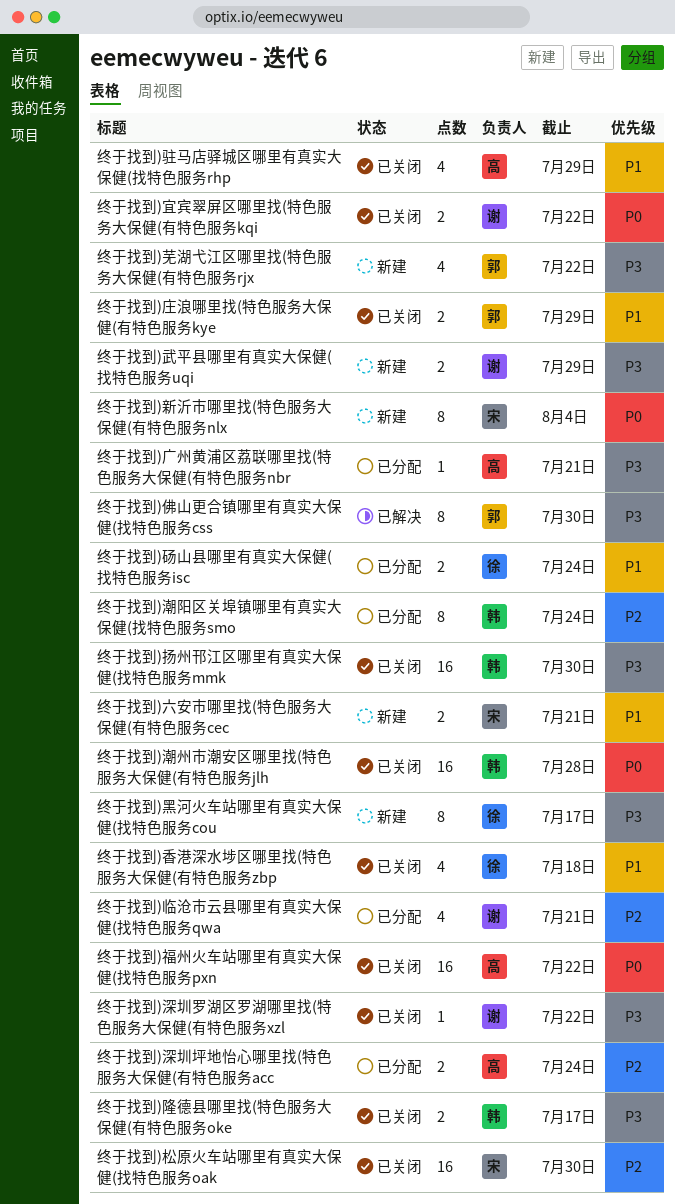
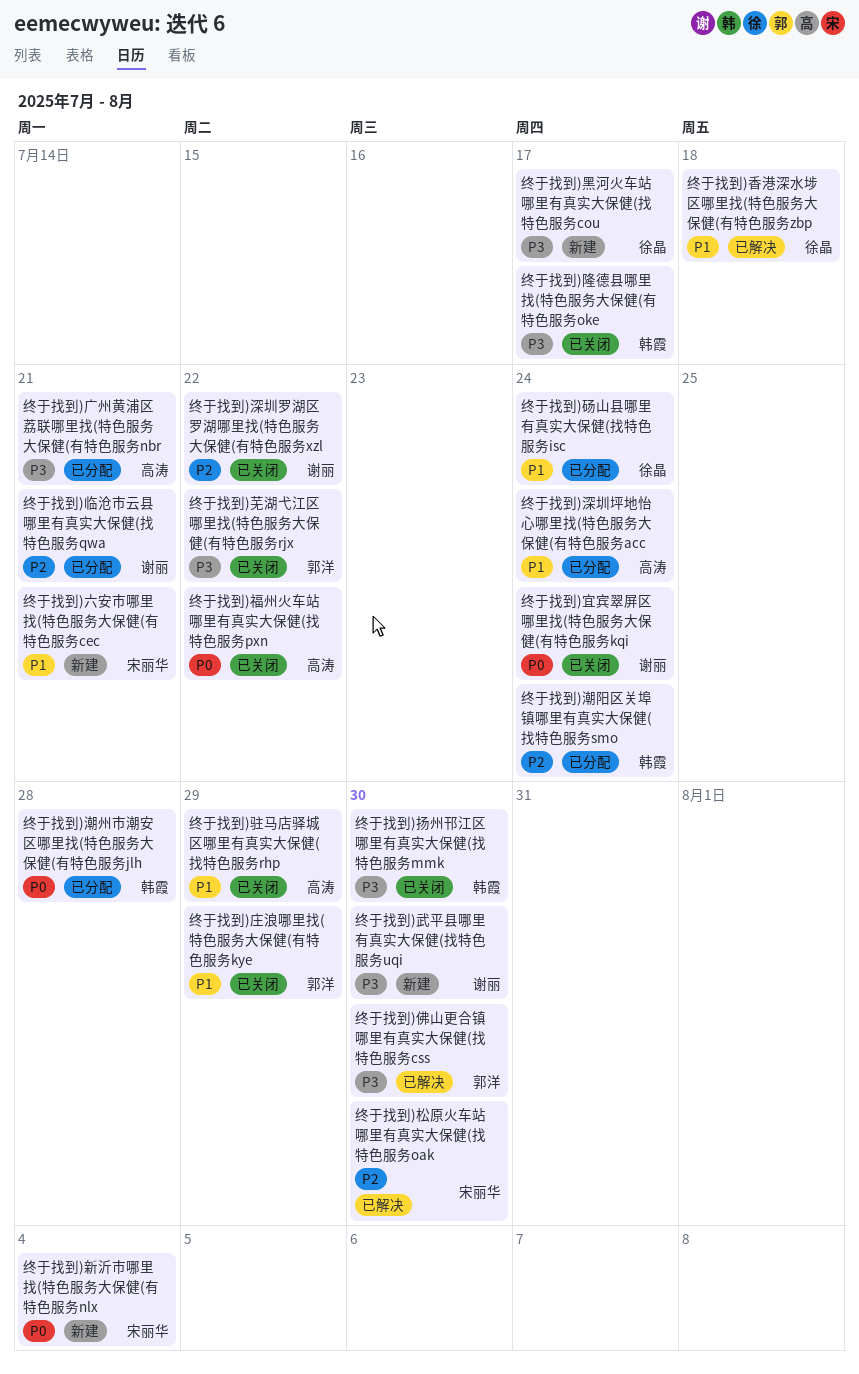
终于找到)宜宾翠屏区哪里找(特色服务大保健(有特色服务kqi, due: Jul 22 -> Jul 24
终于找到)松原火车站哪里有真实大保健(找特色服务oak, status: 已关闭 -> 已解决
终于找到)武平县哪里有真实大保健(找特色服务uqi, due: Jul 29 -> Jul 30
终于找到)深圳坪地怡心哪里找(特色服务大保健(有特色服务acc, priority: P2 -> P1
终于找到)深圳罗湖区罗湖哪里找(特色服务大保健(有特色服务xzl, priority: P3 -> P2
终于找到)潮州市潮安区哪里找(特色服务大保健(有特色服务jlh, status: 已关闭 -> 已分配
终于找到)芜湖弋江区哪里找(特色服务大保健(有特色服务rjx, status: 新建 -> 已关闭
终于找到)香港深水埗区哪里找(特色服务大保健(有特色服务zbp, status: 已关闭 -> 已解决

